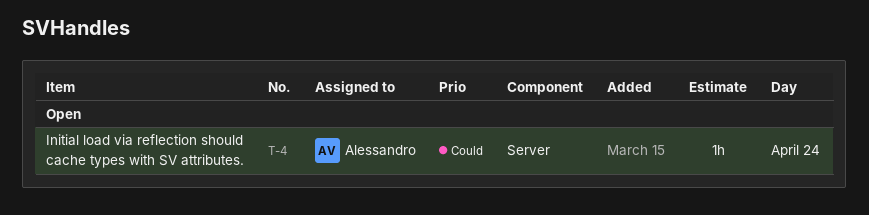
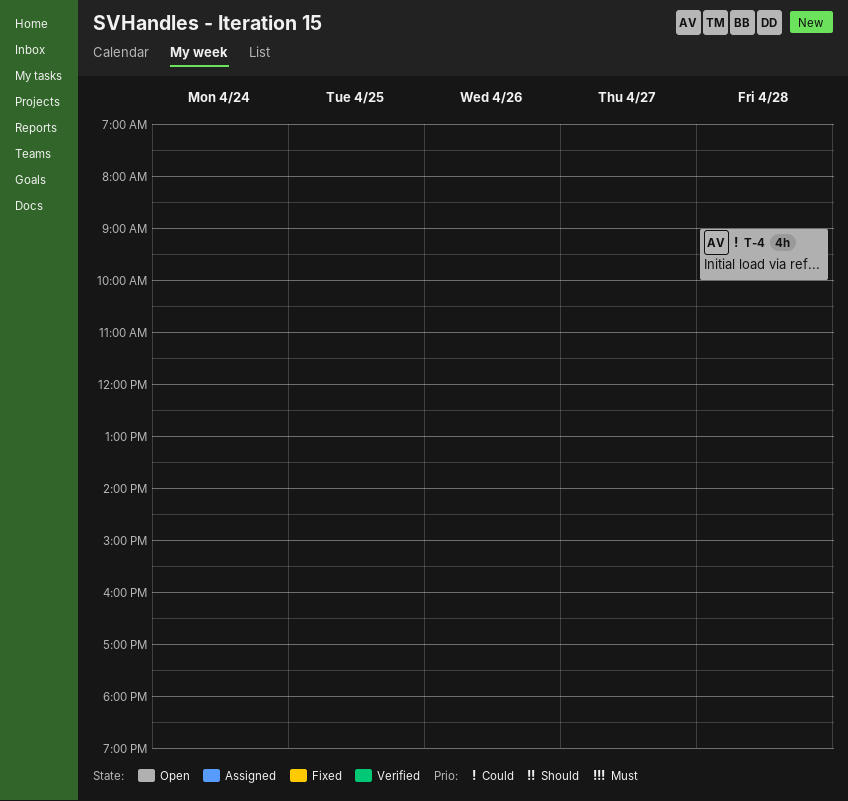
T-4, estimate: 1h -> 4h
T-4, day: Apr 24 -> Apr 28

